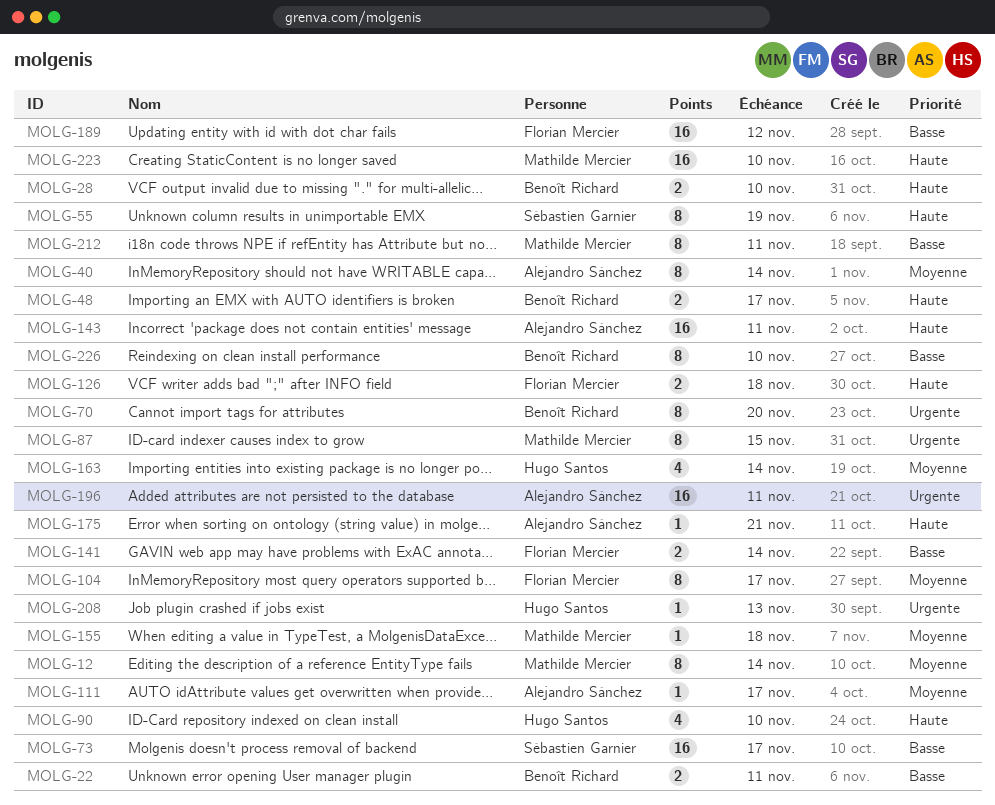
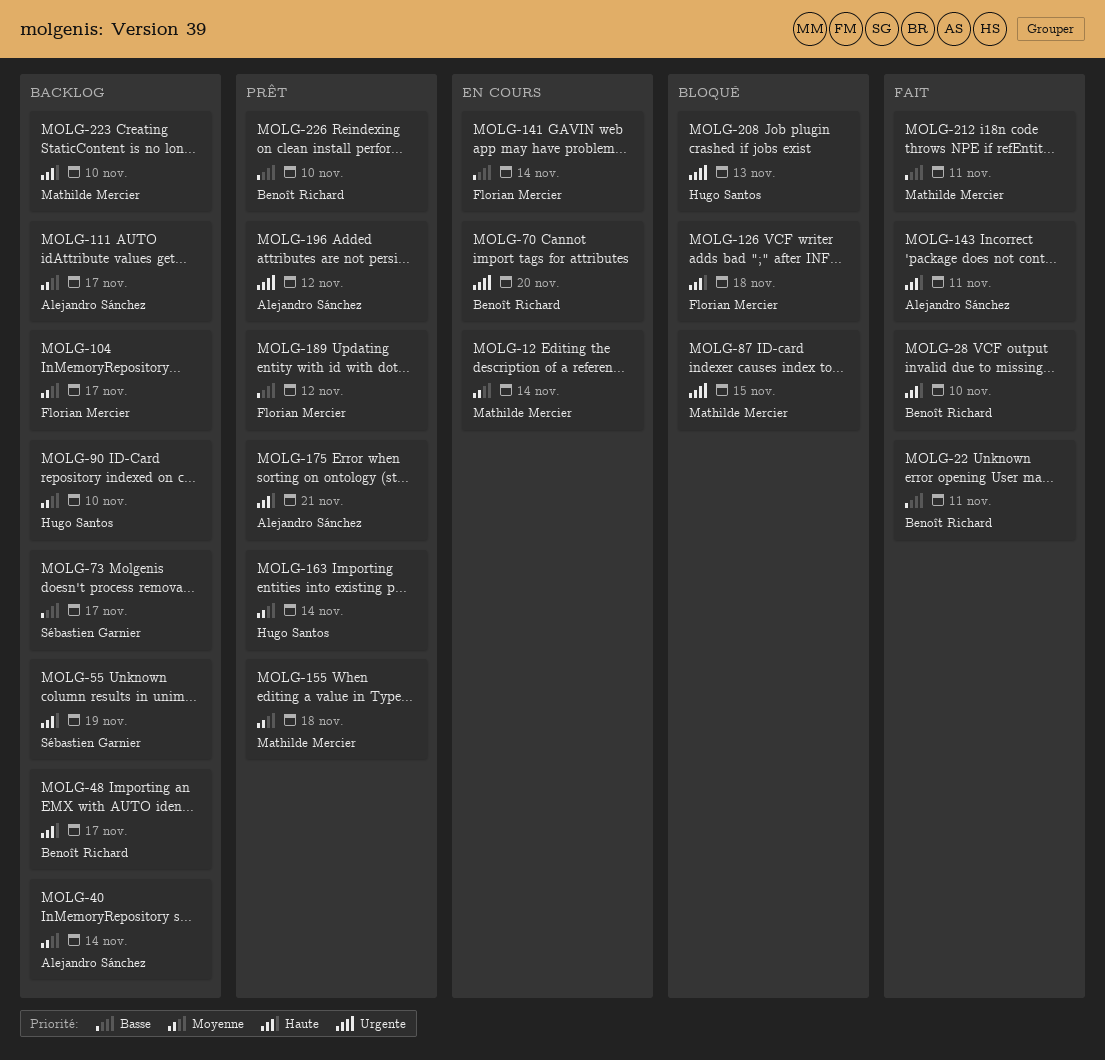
MOLG-90, priority: Haute -> Moyenne
MOLG-196, due: Nov 11 -> Nov 12

